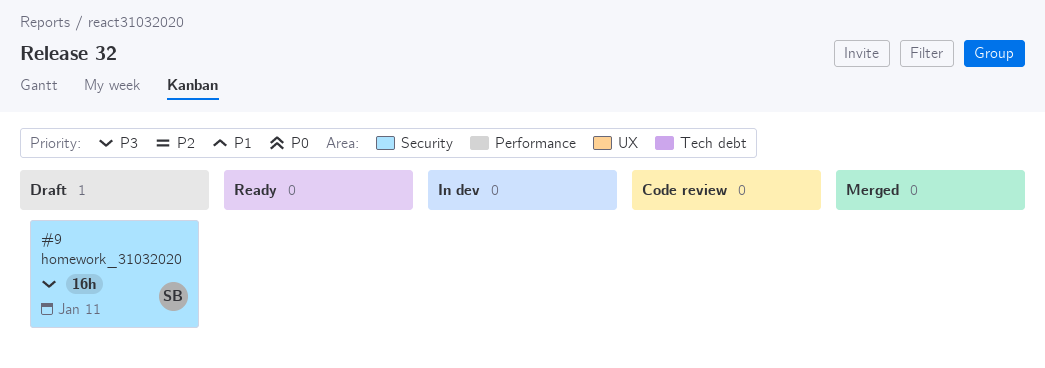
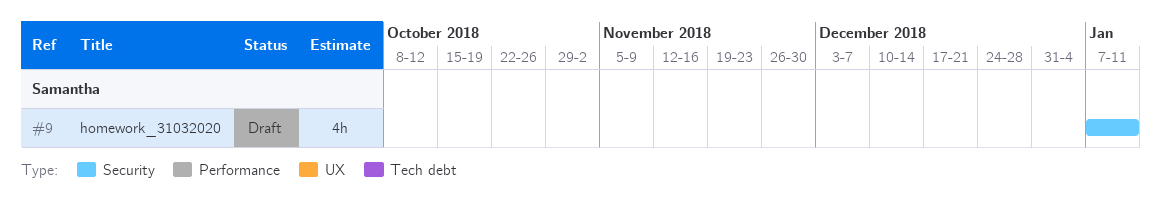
#9, estimate: 16h -> 4h

